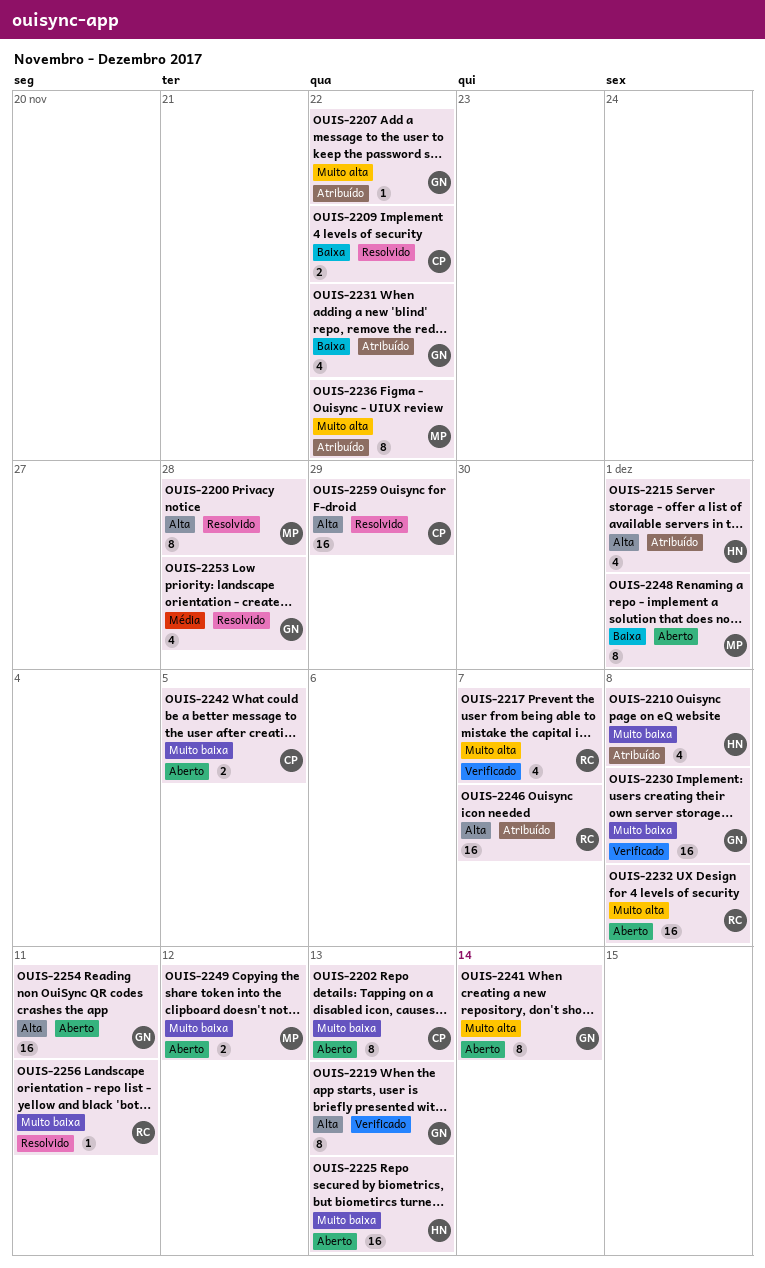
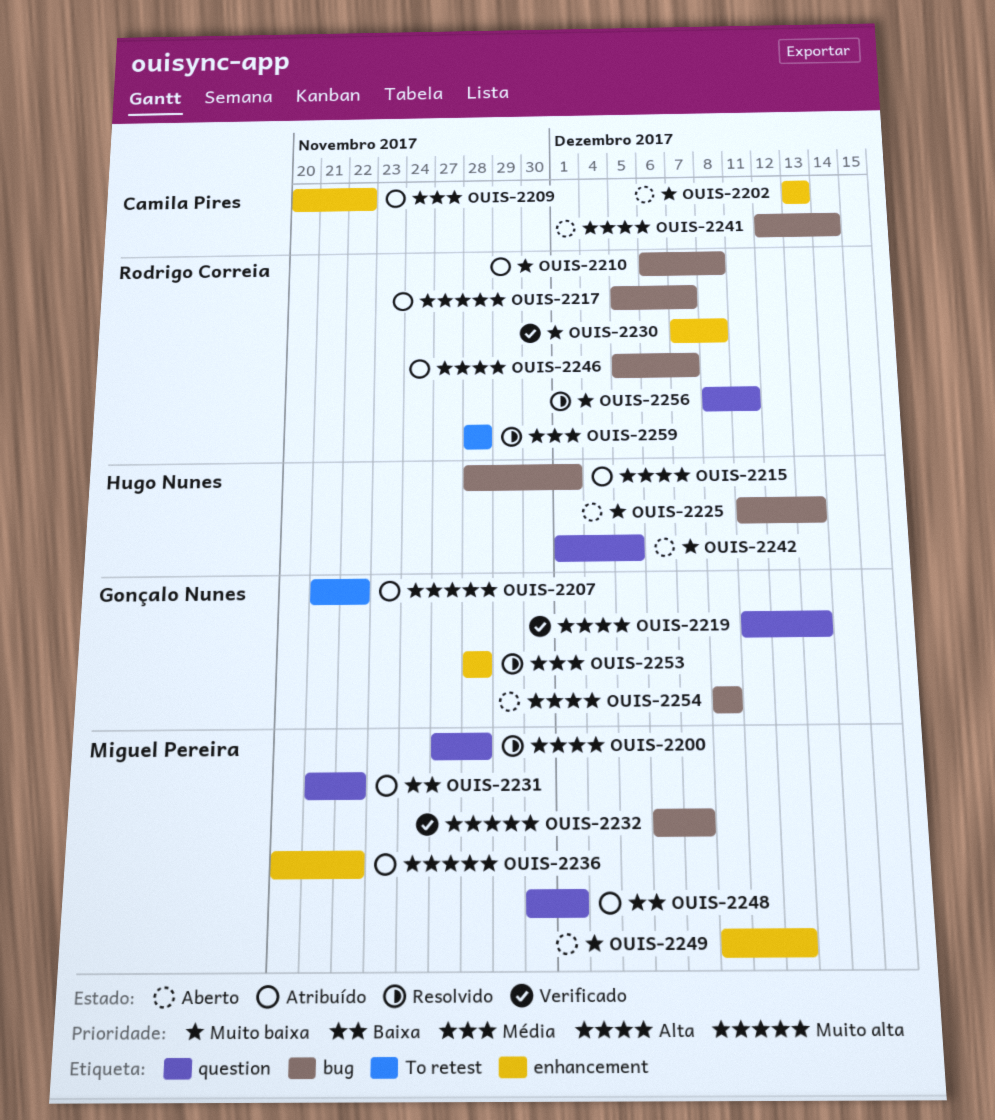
OUIS-2209, status: Resolvido -> Atribuído
OUIS-2209, priority: Baixa -> Média
OUIS-2210, owner: Hugo Nunes -> Rodrigo Correia
OUIS-2217, status: Verificado -> Atribuído
OUIS-2230, owner: Gonçalo Nunes -> Rodrigo Correia
OUIS-2231, owner: Gonçalo Nunes -> Miguel Pereira
OUIS-2232, status: Aberto -> Verificado
OUIS-2232, owner: Rodrigo Correia -> Miguel Pereira
OUIS-2232, due: Dec 8 -> Dec 7
OUIS-2241, owner: Gonçalo Nunes -> Camila Pires
OUIS-2241, priority: Muito alta -> Alta
OUIS-2242, owner: Camila Pires -> Hugo Nunes
OUIS-2248, status: Aberto -> Atribuído
OUIS-2254, due: Dec 11 -> Dec 8
OUIS-2259, owner: Camila Pires -> Rodrigo Correia
OUIS-2259, priority: Alta -> Média
OUIS-2259, due: Nov 29 -> Nov 28

